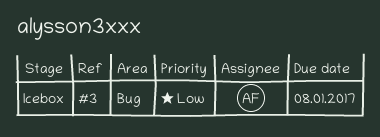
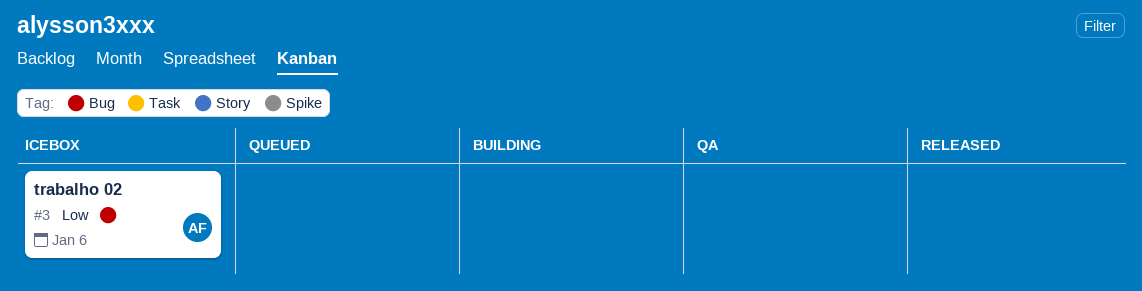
#3, due: Jan 8 -> Jan 6

